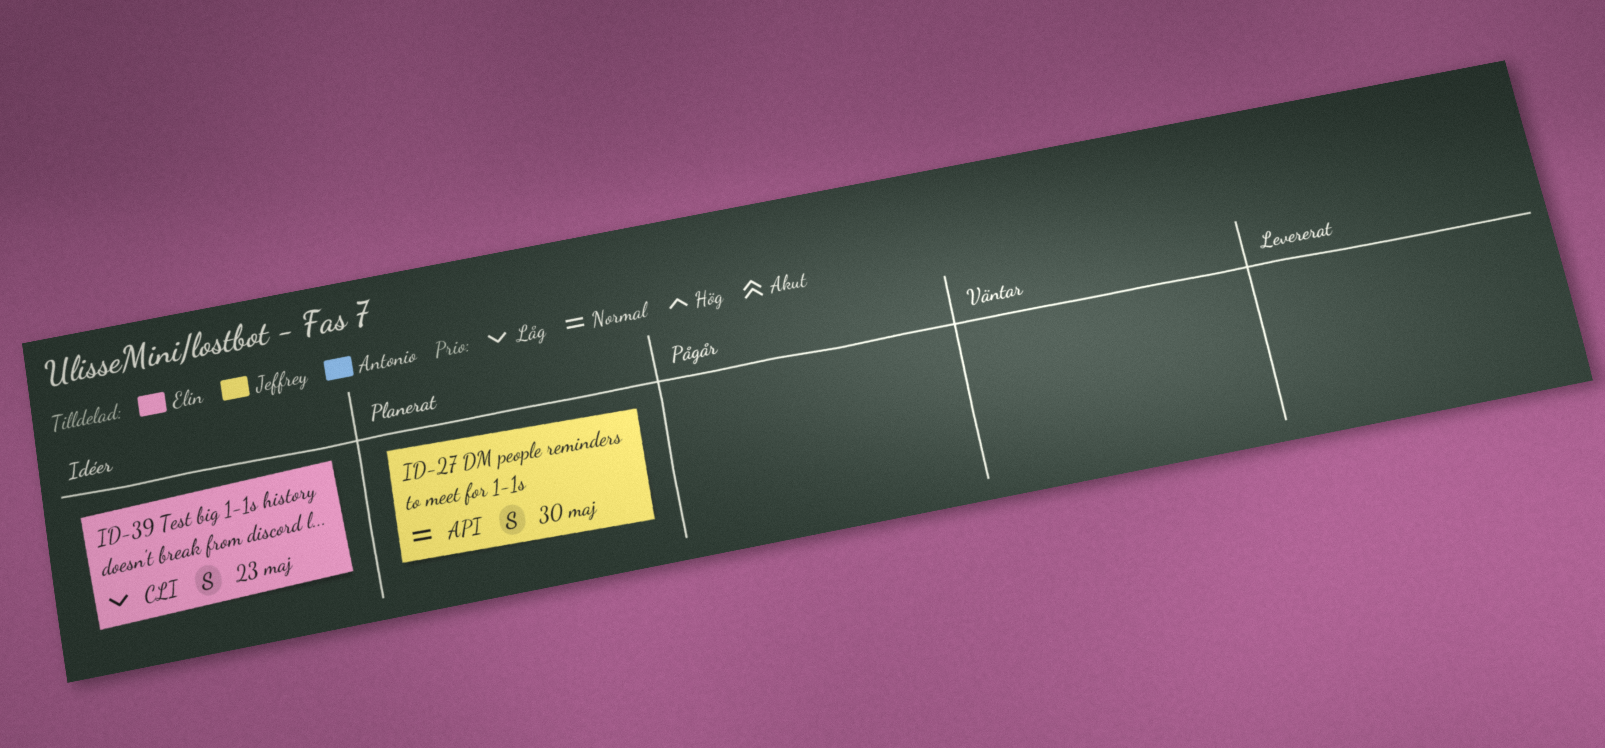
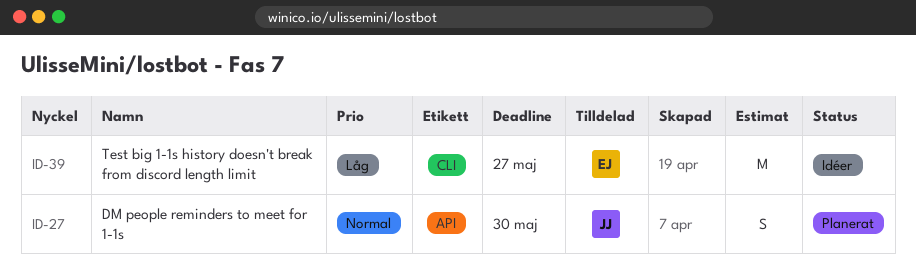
ID-39, estimate: S -> M
ID-39, due: May 23 -> May 27

